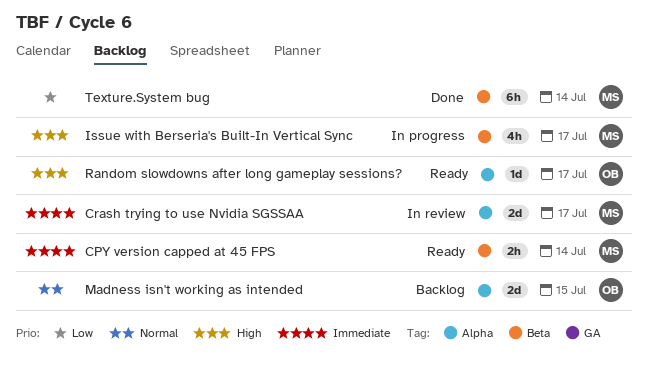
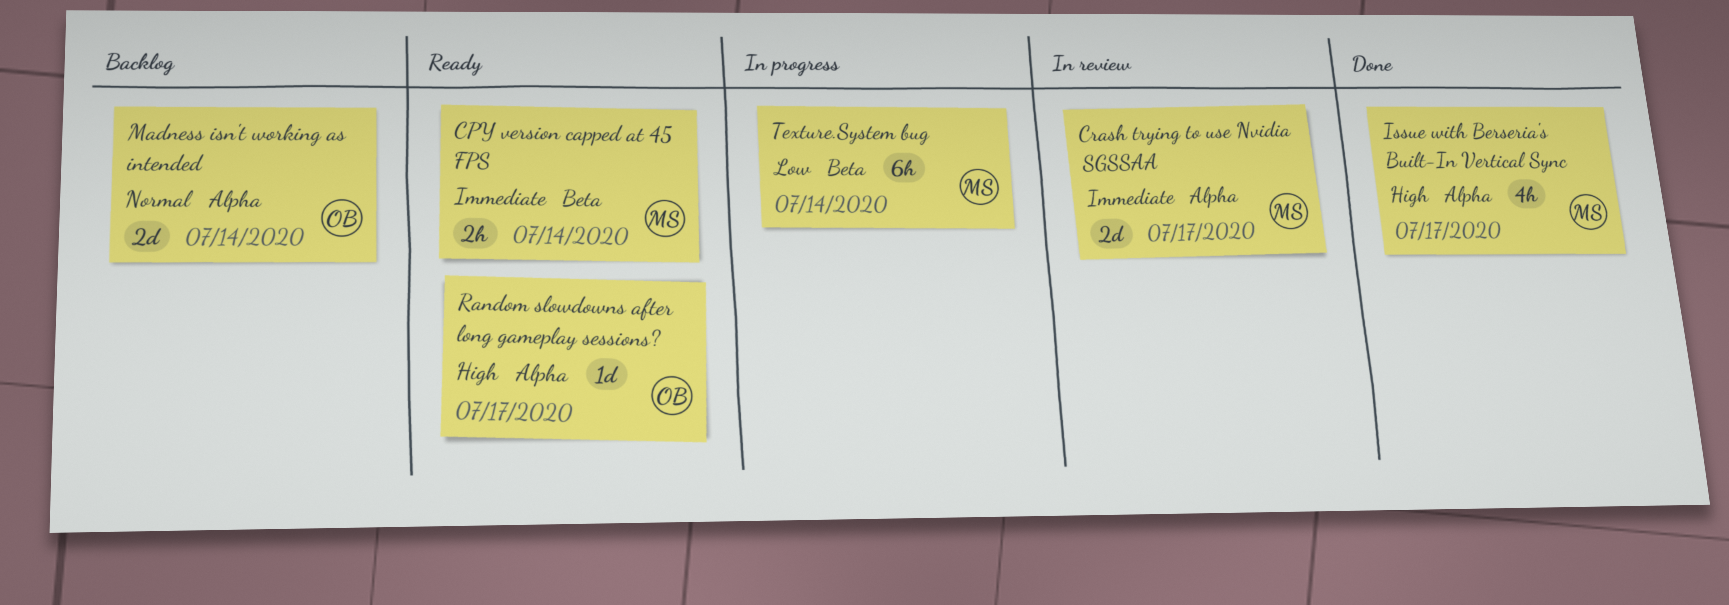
Issue with Berseria's Built-In Vertical Sync, status: In progress -> Done
Issue with Berseria's Built-In Vertical Sync, label: Beta -> Alpha
Madness isn't working as intended, due: Jul 15 -> Jul 14
Texture.System bug, status: Done -> In progress

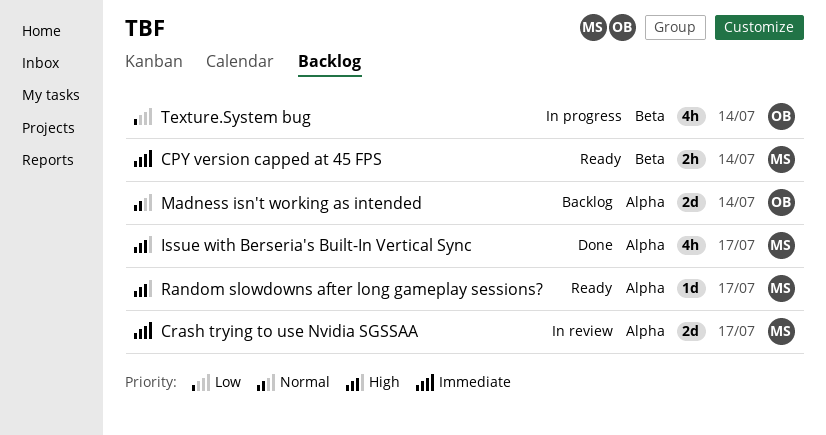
Random slowdowns after long gameplay sessions?, owner: OB -> MS
Texture.System bug, owner: MS -> OB
Texture.System bug, estimate: 6h -> 4h

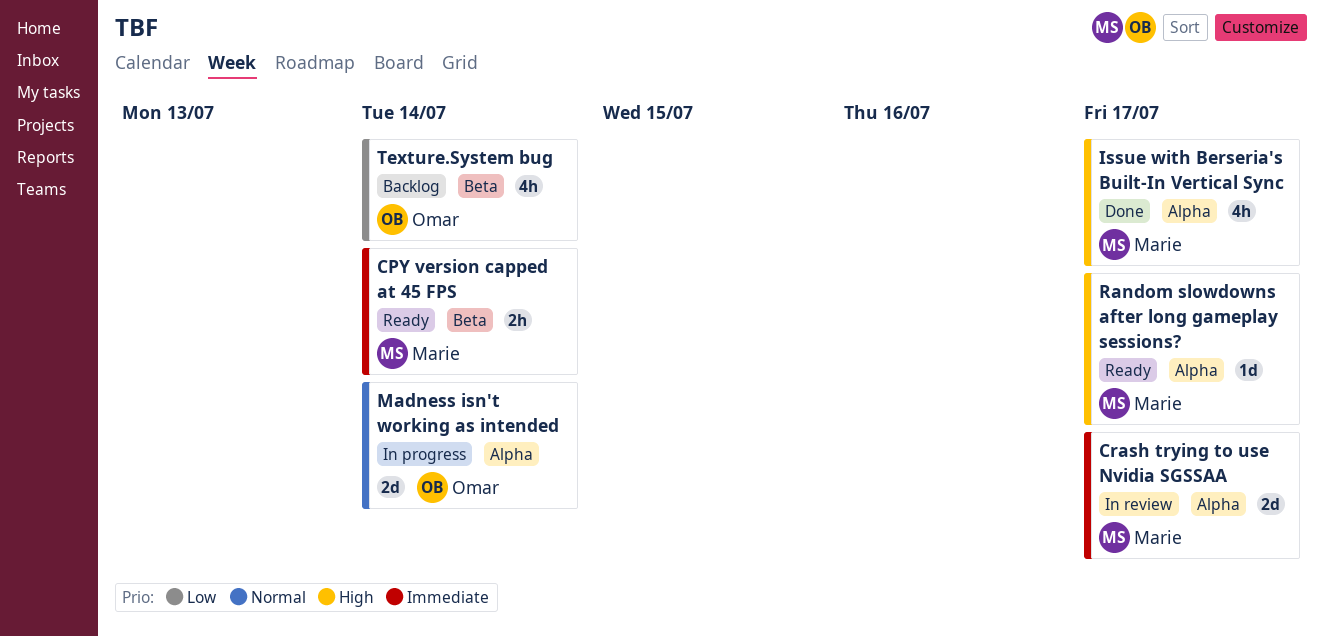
Madness isn't working as intended, status: Backlog -> In progress
Texture.System bug, status: In progress -> Backlog

